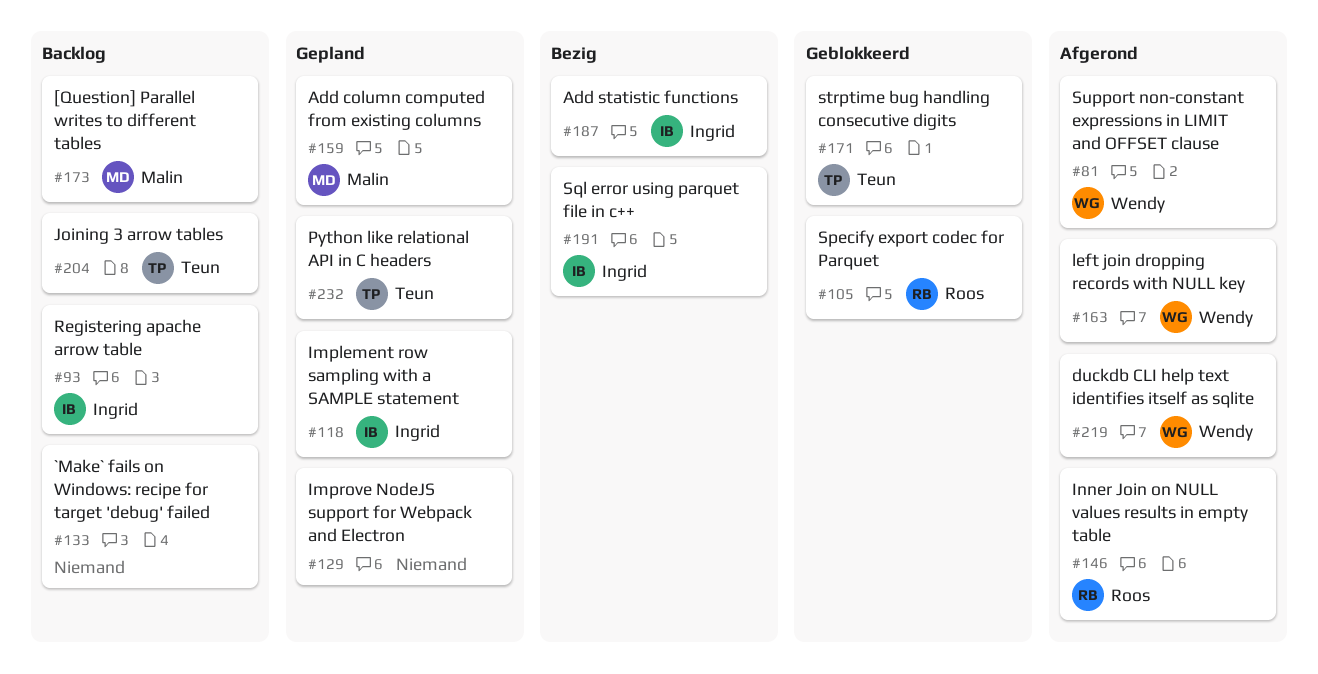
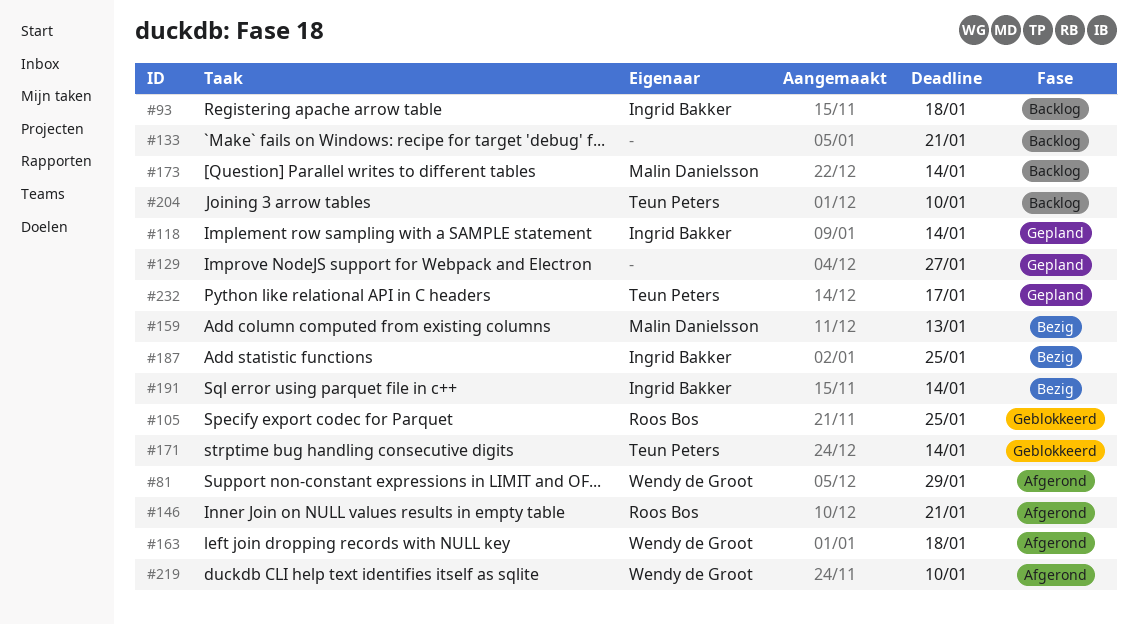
#159, status: Gepland -> Bezig

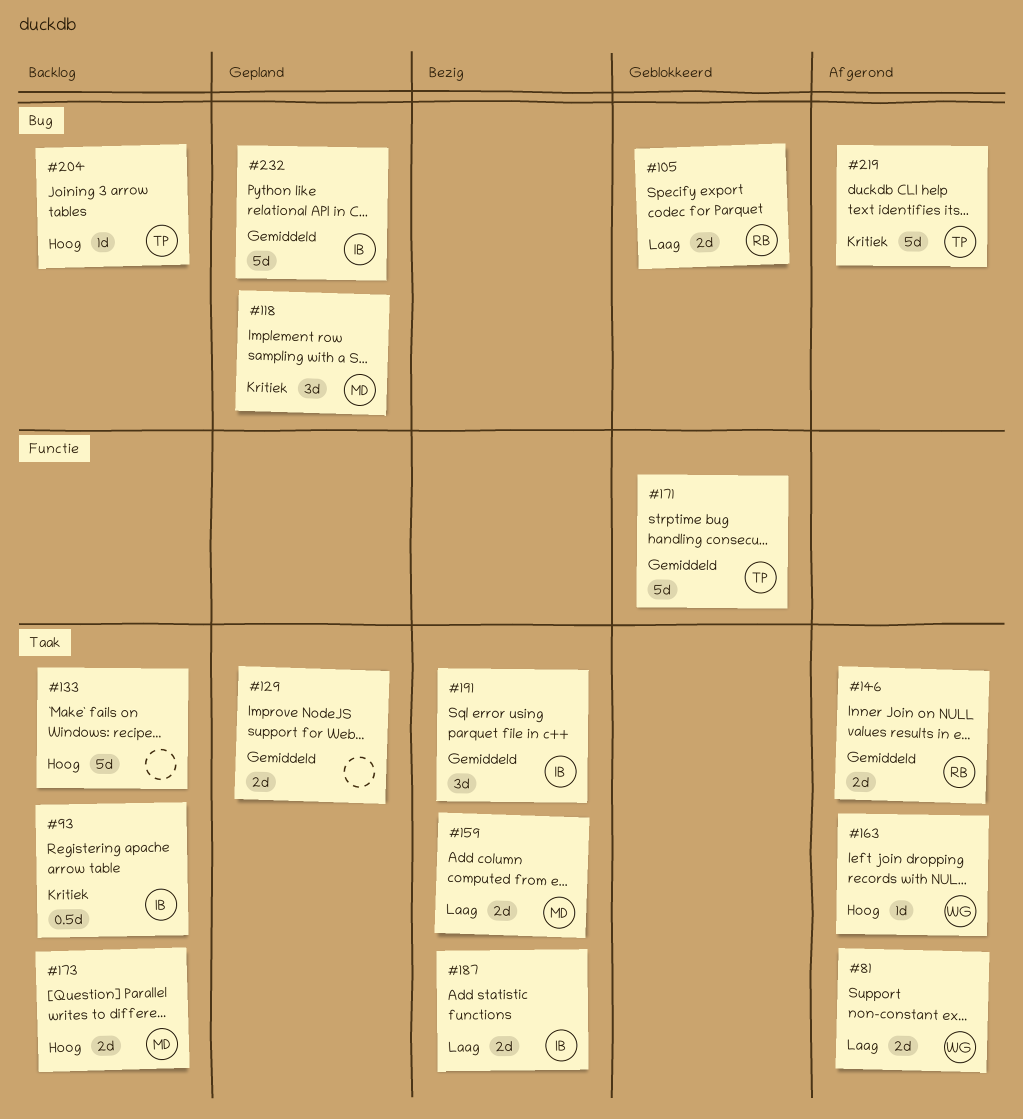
#118, owner: Ingrid Bakker -> Malin Danielsson
#219, owner: Wendy de Groot -> Teun Peters
#232, owner: Teun Peters -> Ingrid Bakker

